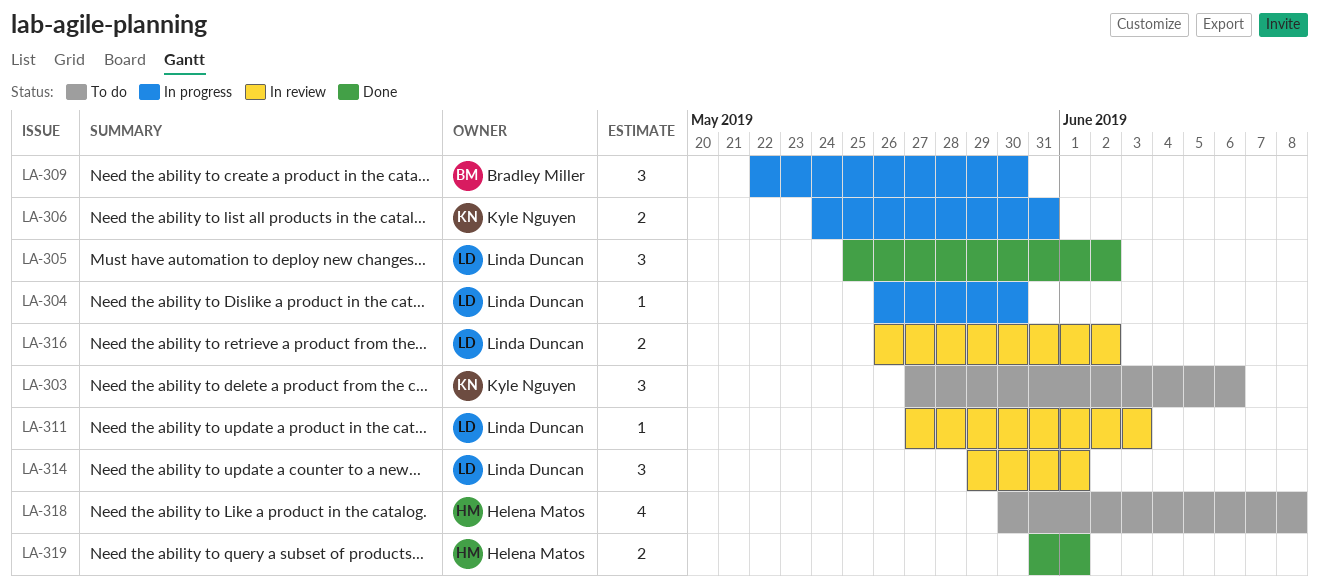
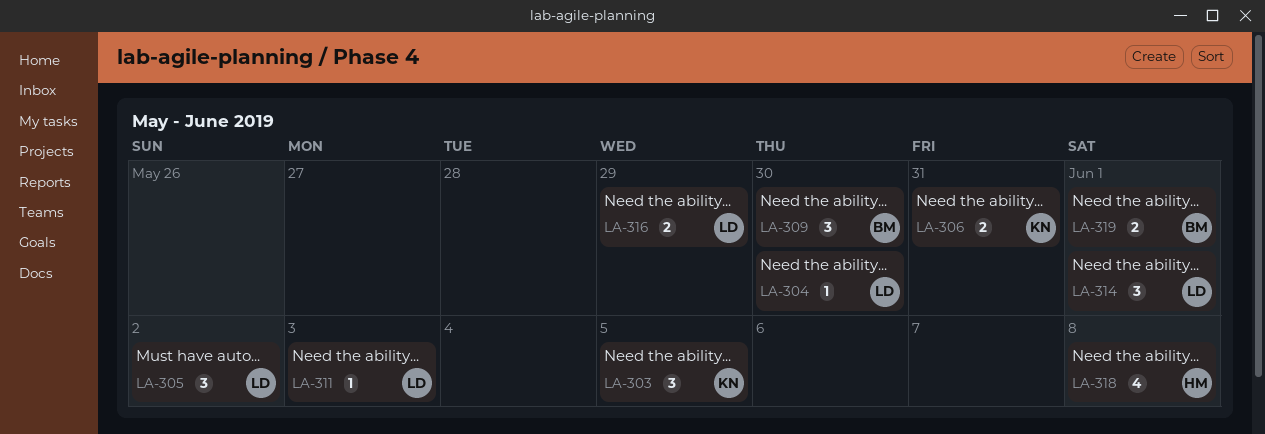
LA-303, due: Jun 6 -> Jun 5
LA-316, due: Jun 2 -> May 29
LA-319, owner: Helena Matos -> Bradley Miller

